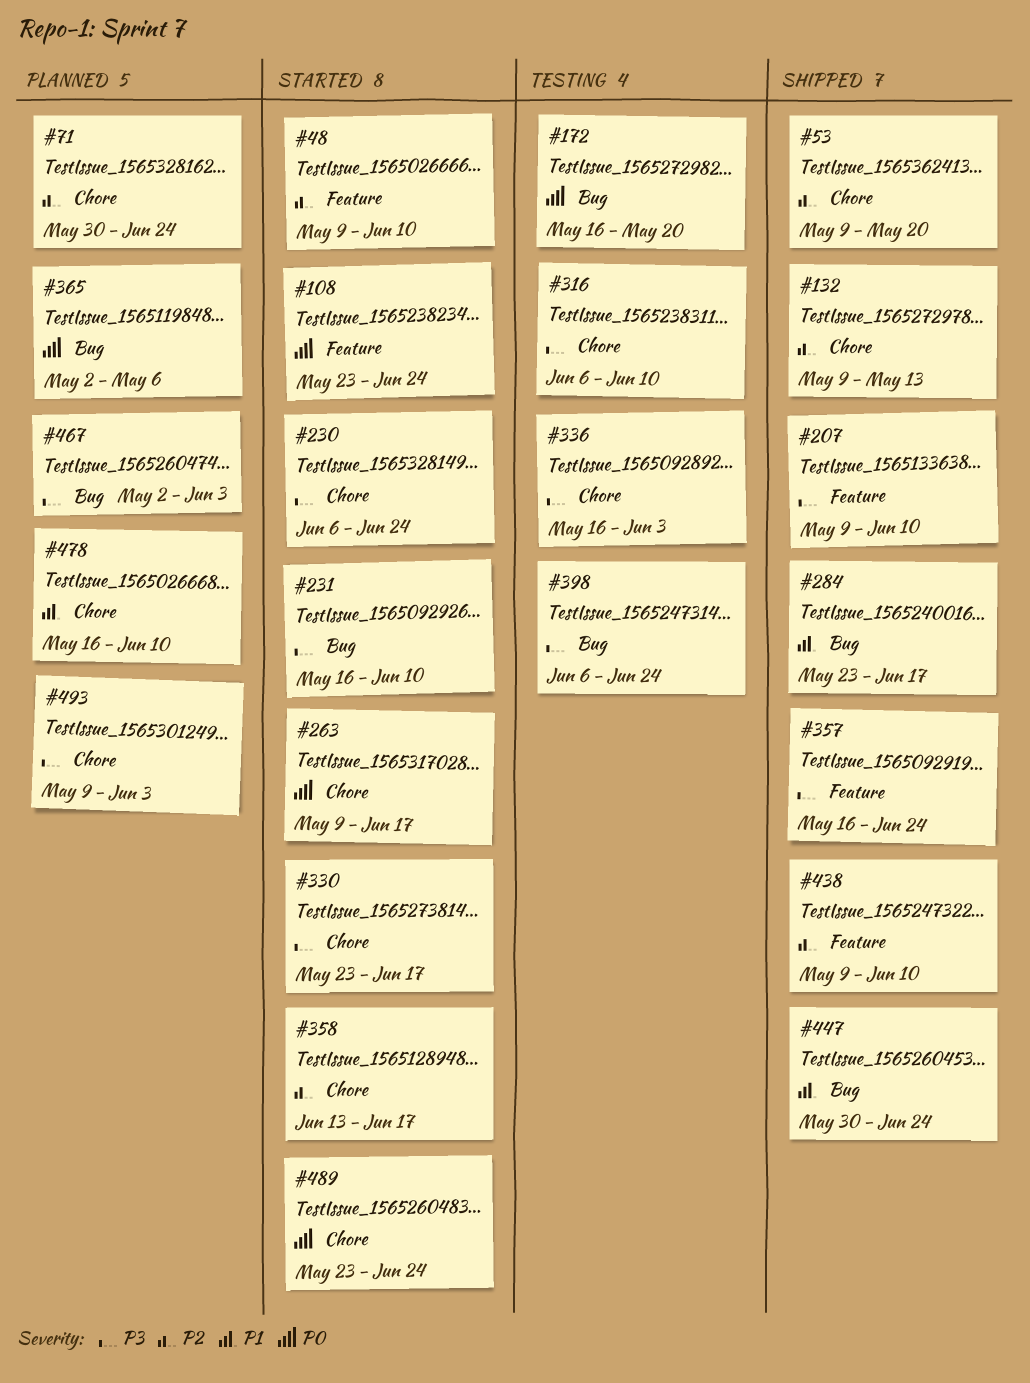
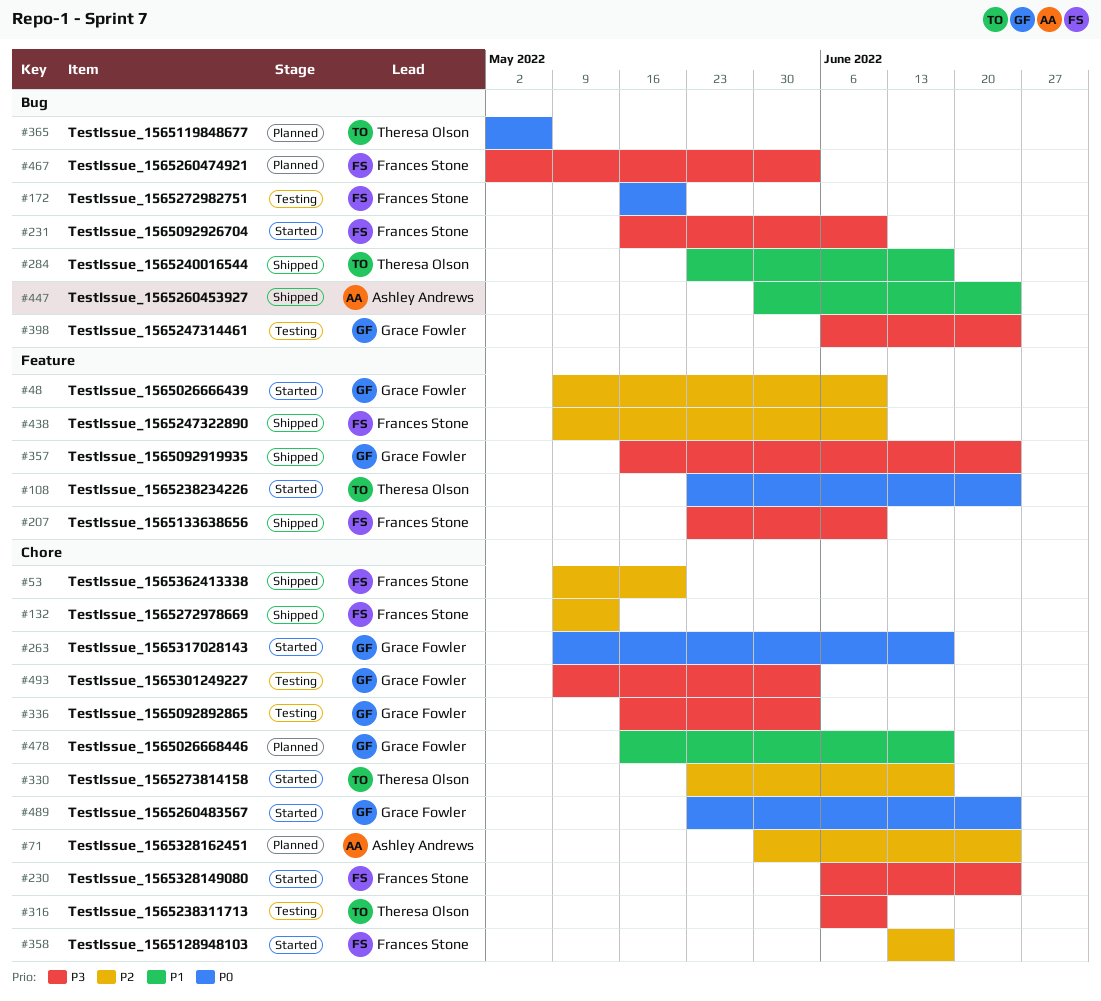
#207, start: May 9 -> May 23
#330, priority: P3 -> P2
#478, due: Jun 10 -> Jun 17
#493, status: Planned -> Testing

